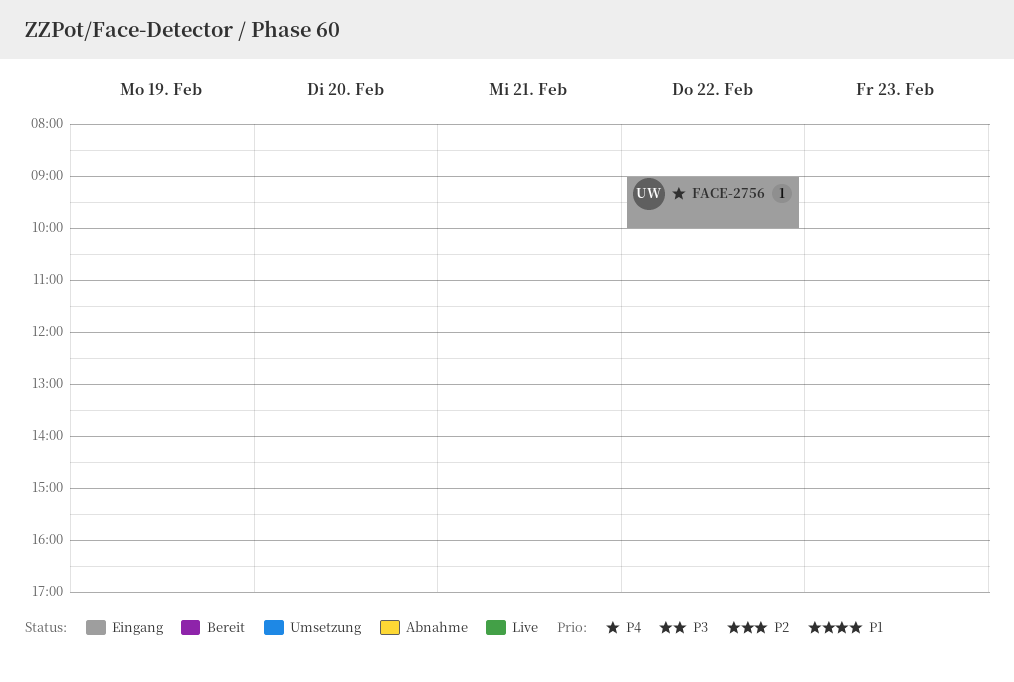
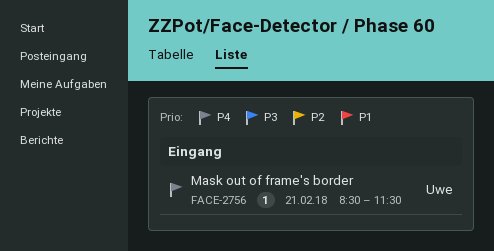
FACE-2756, day: Feb 22 -> Feb 21
FACE-2756, begins: 09:00 -> 08:30
FACE-2756, ends: 10:00 -> 11:30

